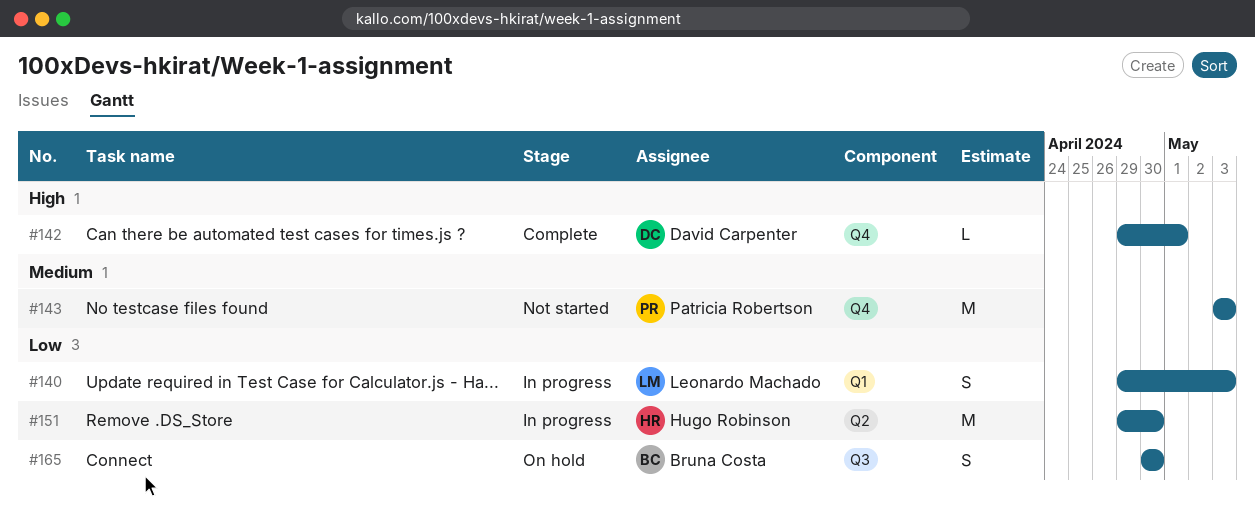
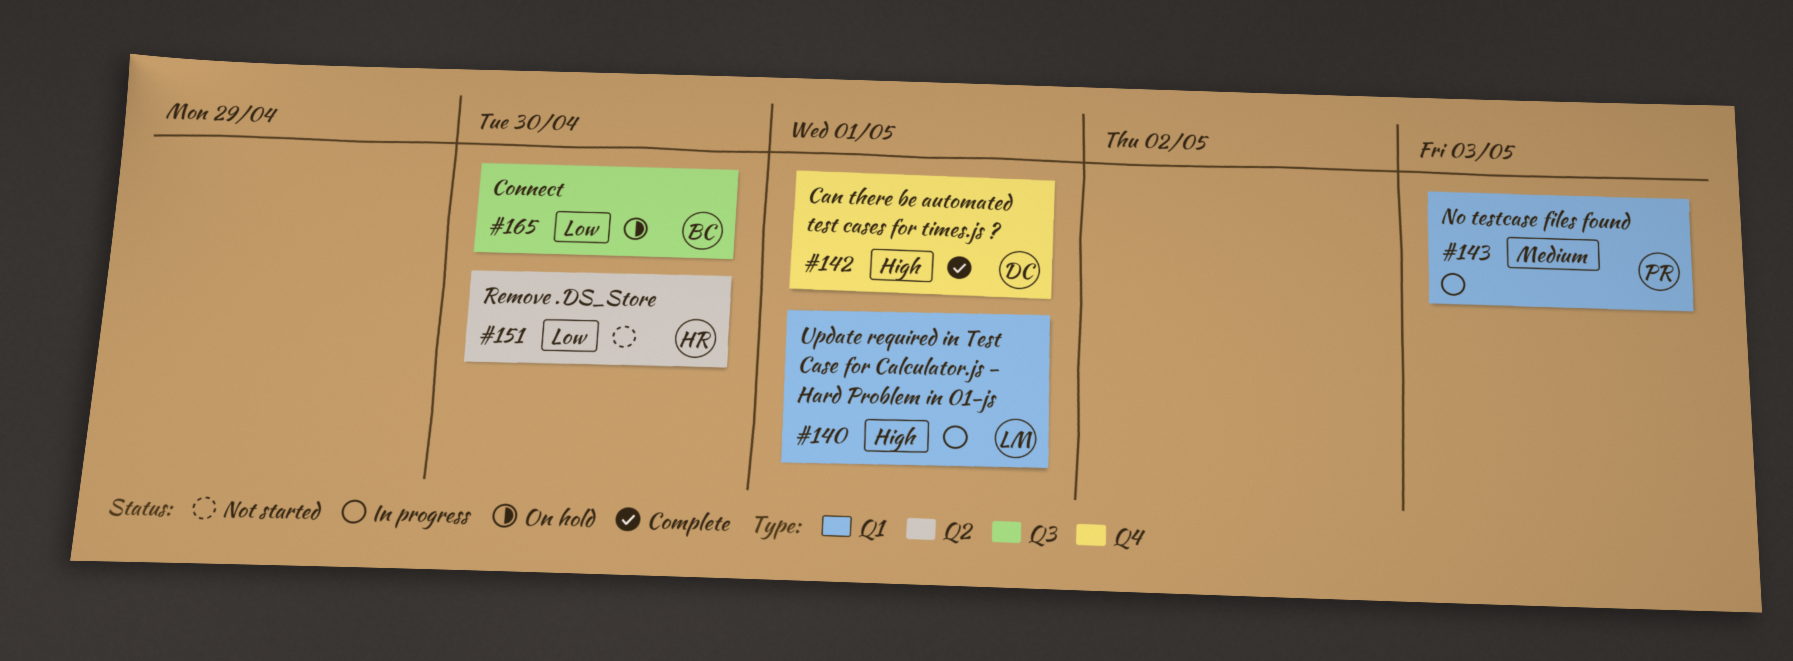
#140, priority: Low -> High
#140, due: May 3 -> May 1
#143, status: Not started -> In progress
#143, label: Q4 -> Q1
#151, status: In progress -> Not started

